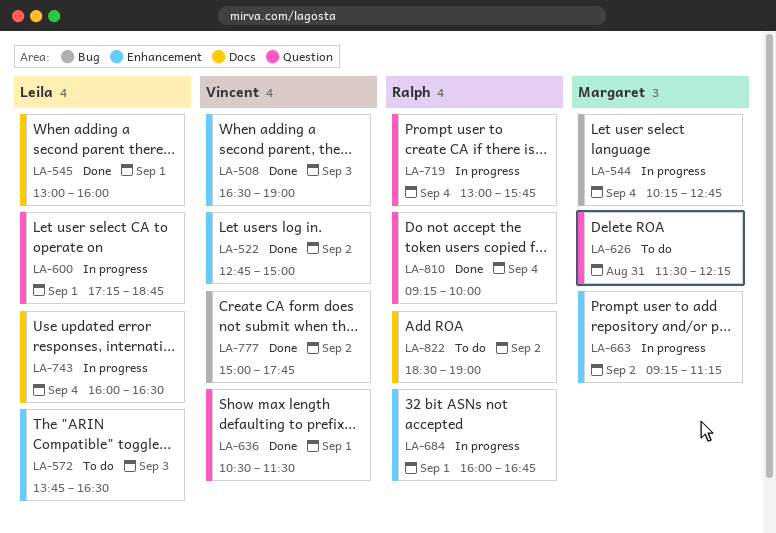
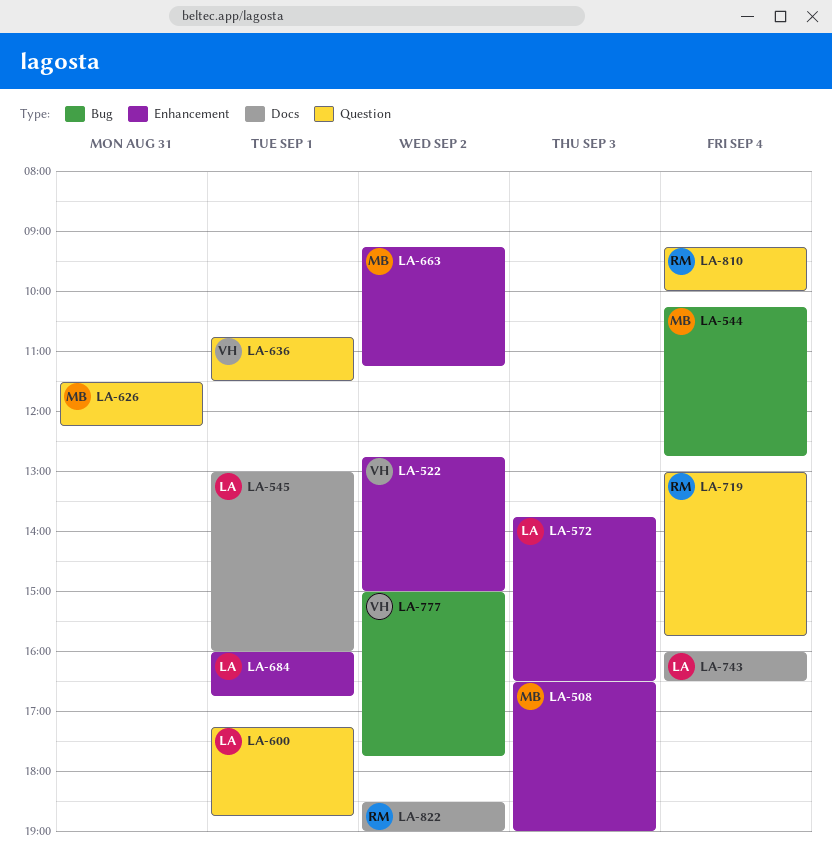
LA-508, owner: Vincent -> Margaret
LA-636, begins: 10:30 -> 10:45
LA-684, owner: Ralph -> Leila

